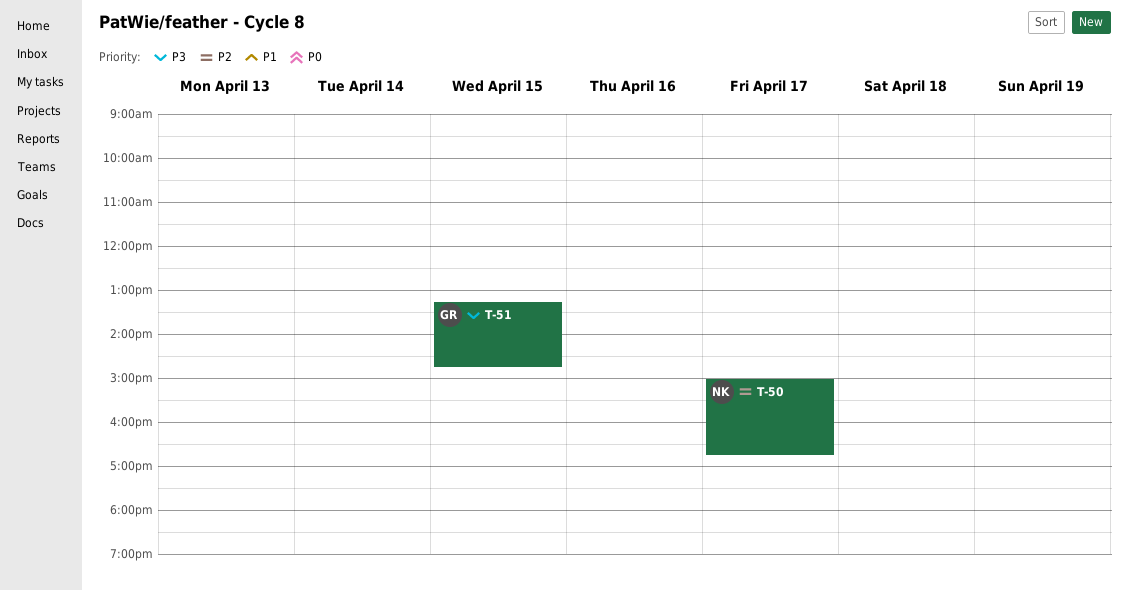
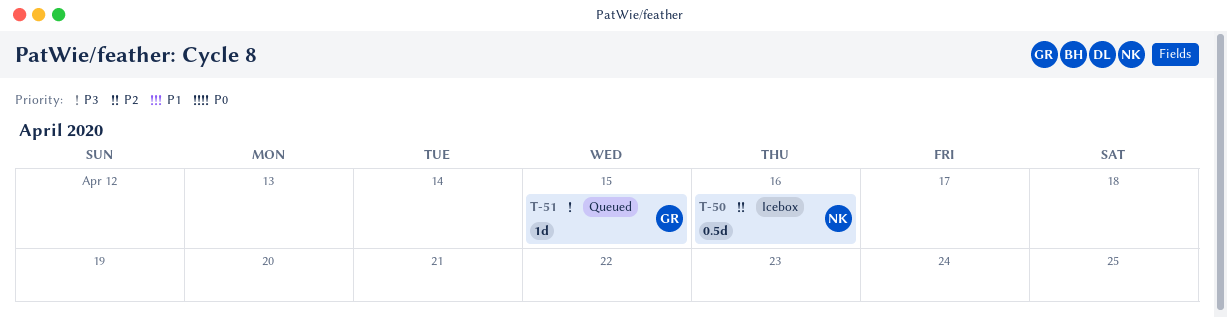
T-50, day: Apr 17 -> Apr 16

